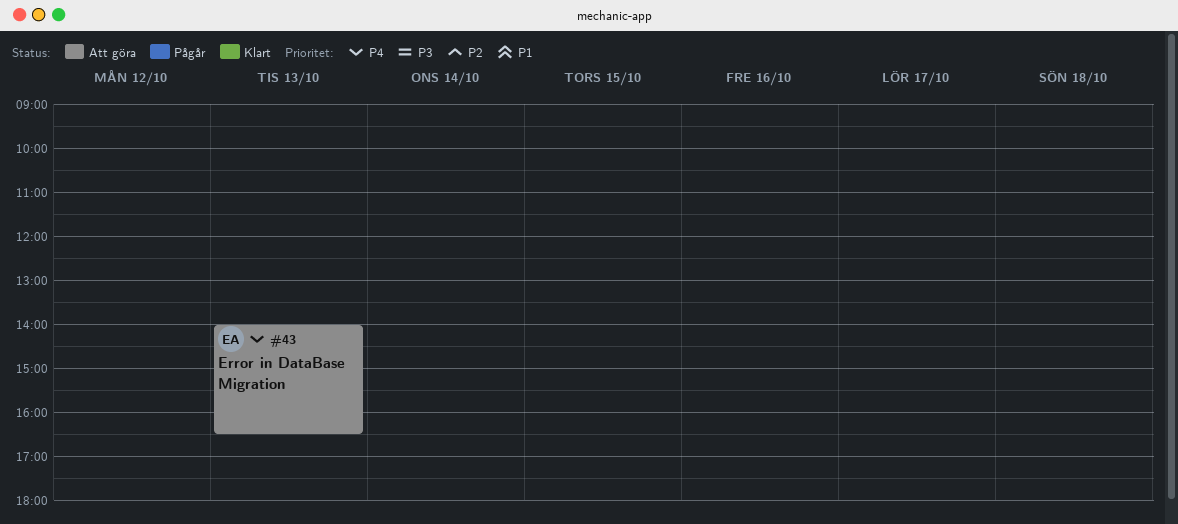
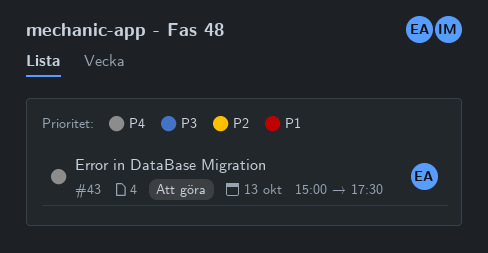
#43, begins: 14:00 -> 15:00
#43, ends: 16:30 -> 17:30

